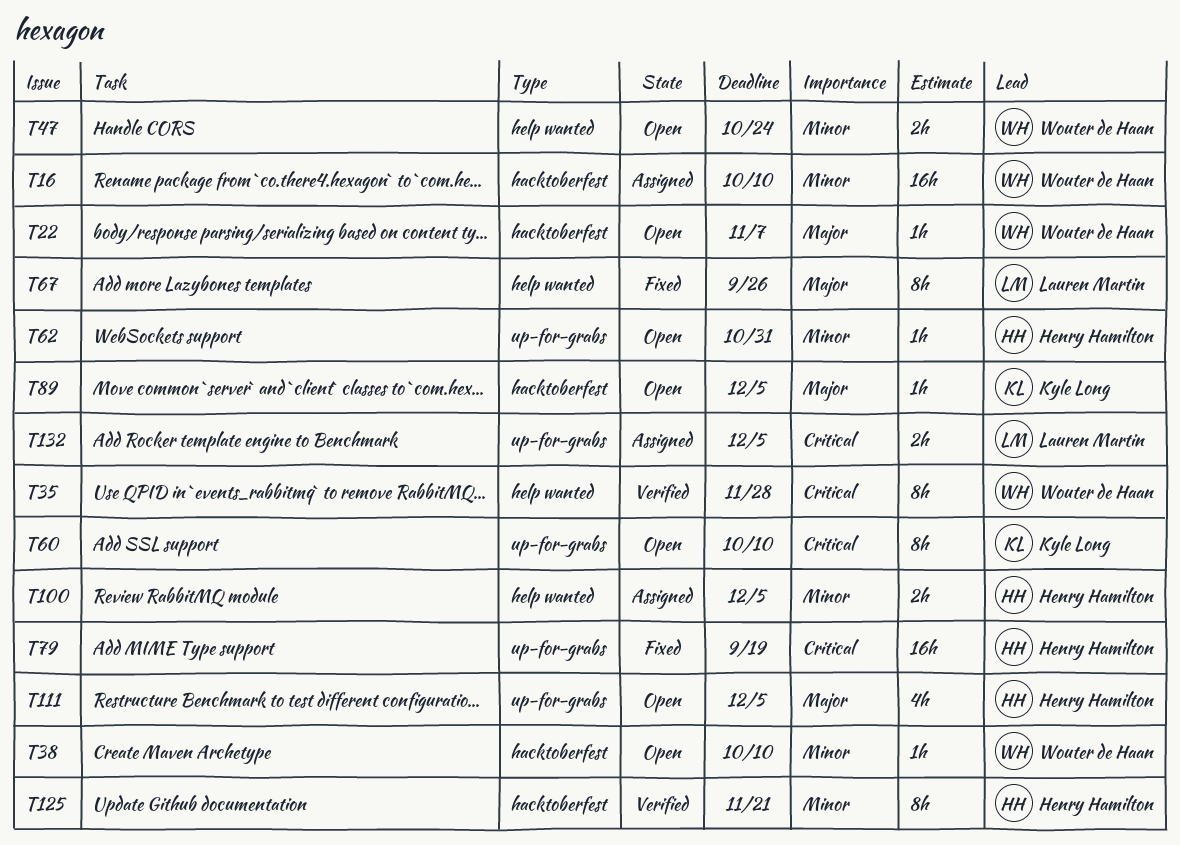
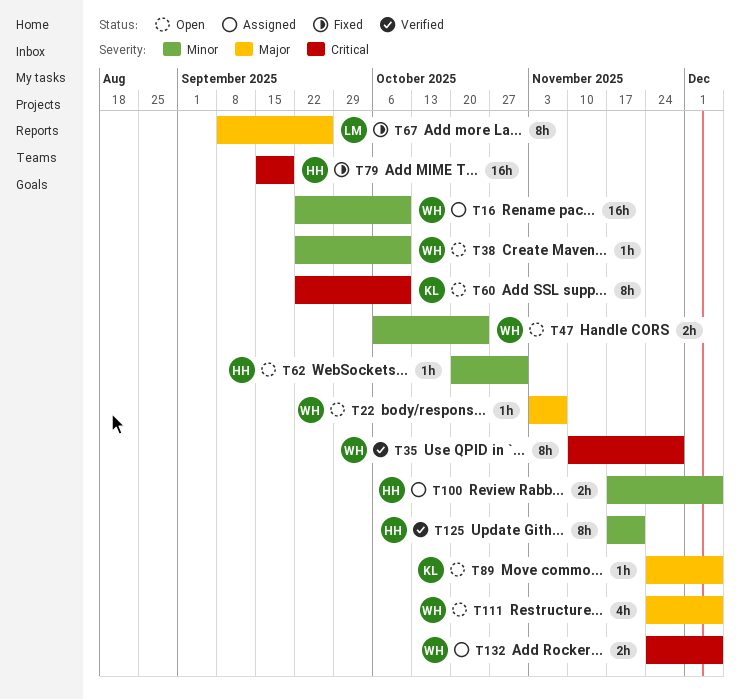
T111, owner: Henry Hamilton -> Wouter de Haan
T132, owner: Lauren Martin -> Wouter de Haan

